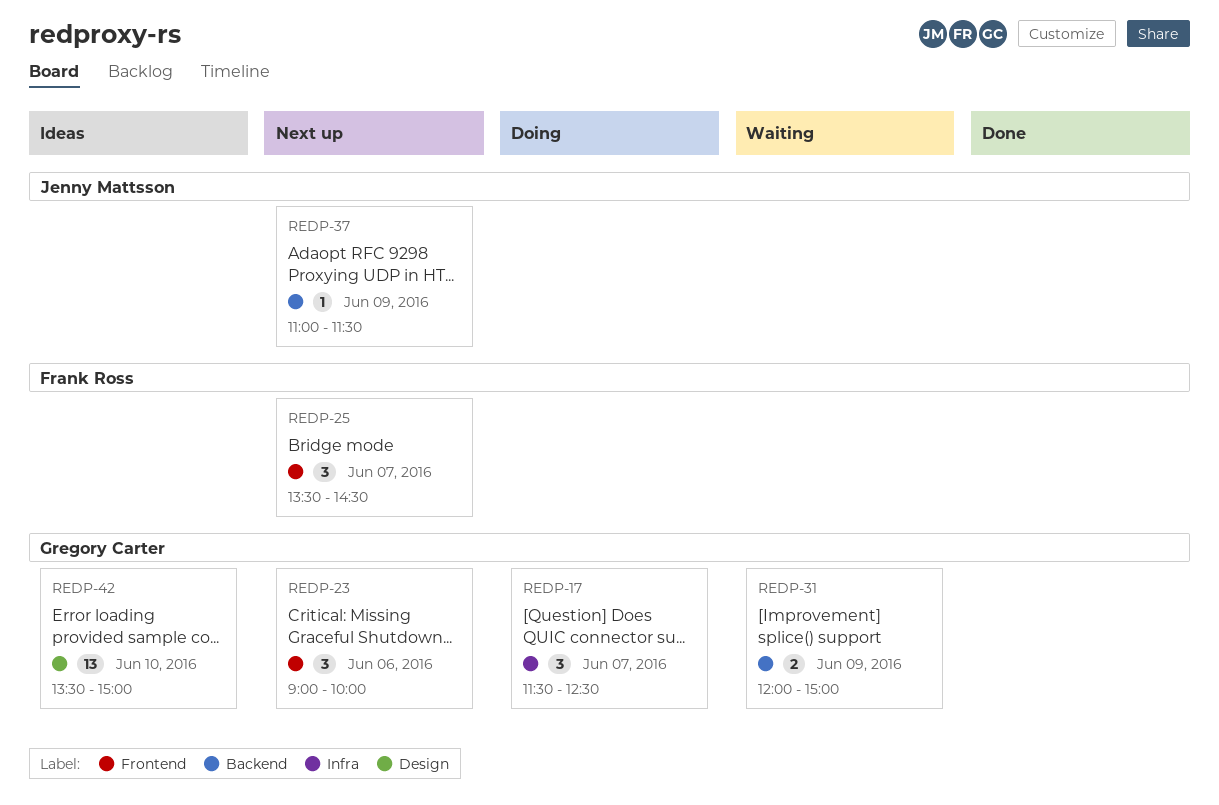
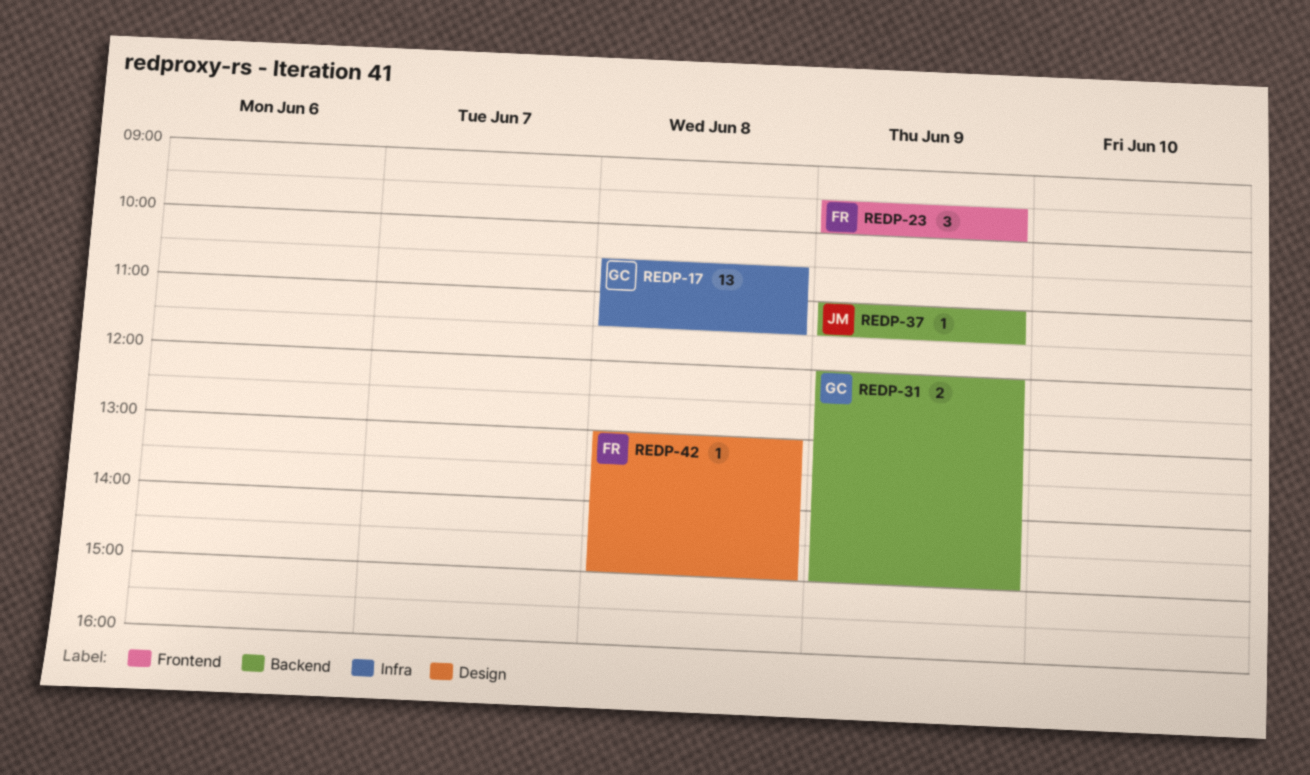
REDP-17, estimate: 3 -> 13
REDP-17, day: Jun 7 -> Jun 8
REDP-17, begins: 11:30 -> 10:30
REDP-17, ends: 12:30 -> 11:30
REDP-23, owner: Gregory Carter -> Frank Ross
REDP-23, day: Jun 6 -> Jun 9
REDP-23, begins: 09:00 -> 09:30
REDP-25: present -> none
REDP-42, owner: Gregory Carter -> Frank Ross
REDP-42, estimate: 13 -> 1
REDP-42, day: Jun 10 -> Jun 8
REDP-42, begins: 13:30 -> 13:00

